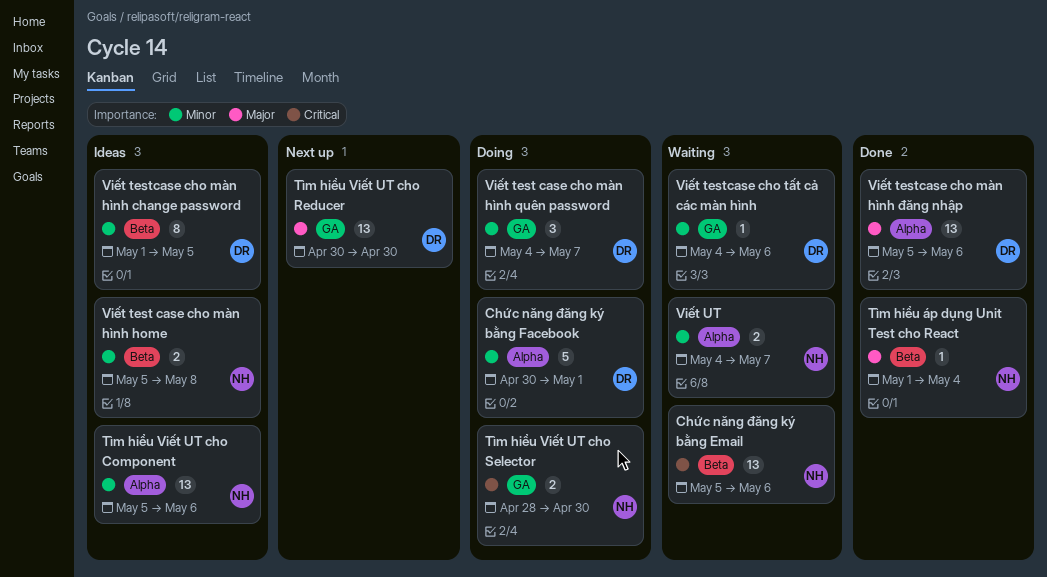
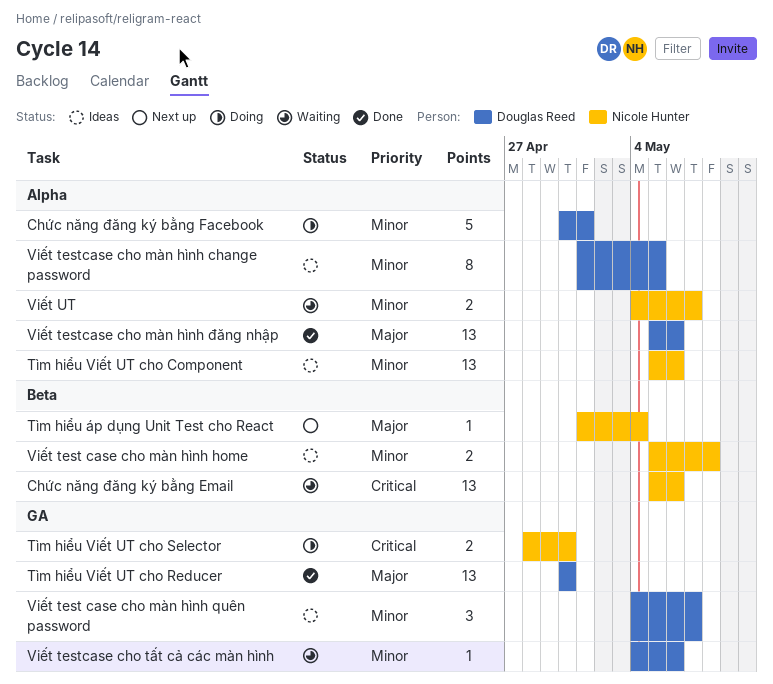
Tìm hiểu Viết UT cho Reducer, status: Next up -> Done
Tìm hiểu áp dụng Unit Test cho React, status: Done -> Next up
Viết test case cho màn hình quên password, status: Doing -> Ideas
Viết testcase cho màn hình change password, label: Beta -> Alpha

